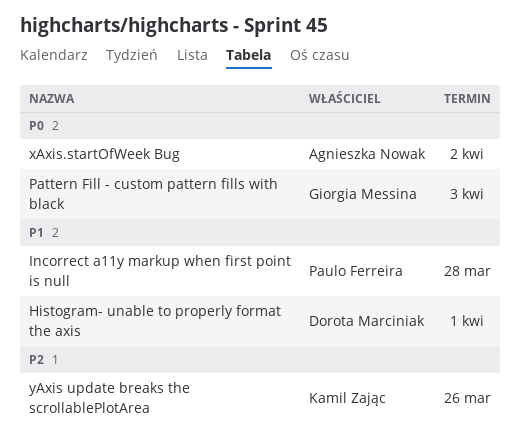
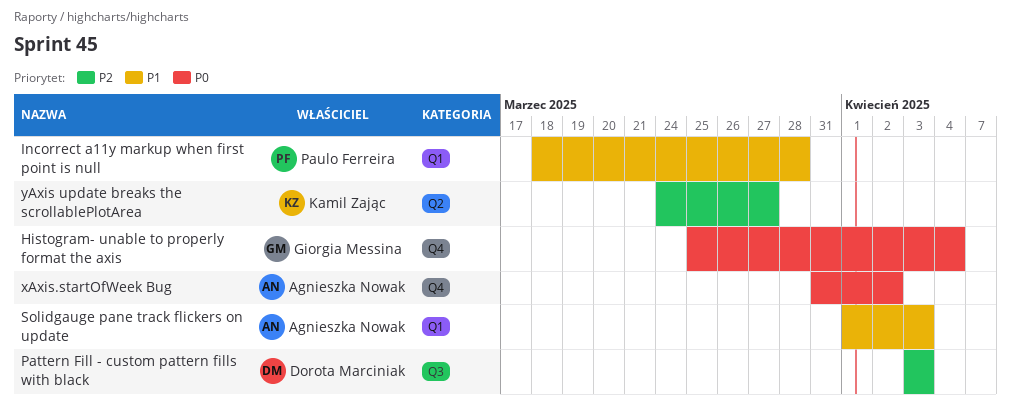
Histogram- unable to properly format the axis, owner: Dorota Marciniak -> Giorgia Messina
Histogram- unable to properly format the axis, priority: P1 -> P0
Histogram- unable to properly format the axis, due: Apr 1 -> Apr 4
Pattern Fill - custom pattern fills with black, owner: Giorgia Messina -> Dorota Marciniak
Pattern Fill - custom pattern fills with black, priority: P0 -> P2
Solidgauge pane track flickers on update: none -> present
yAxis update breaks the scrollablePlotArea, due: Mar 26 -> Mar 27

